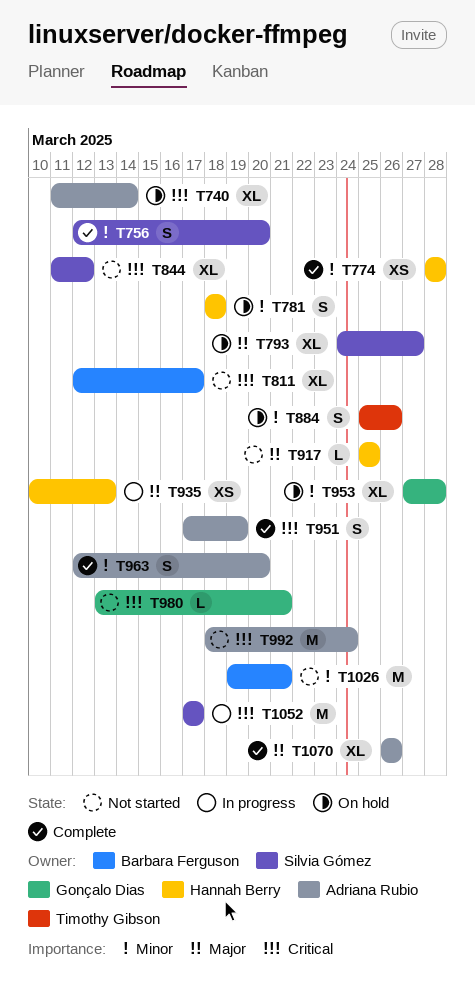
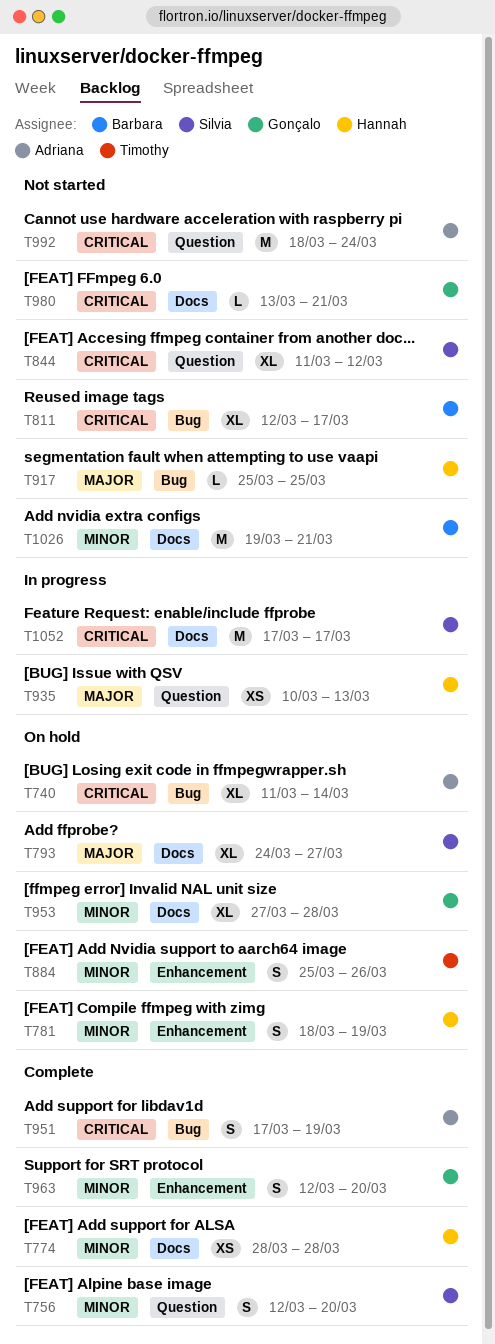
T781, due: Mar 18 -> Mar 19
T963, owner: Adriana Rubio -> Gonçalo Dias
T1070: present -> none

